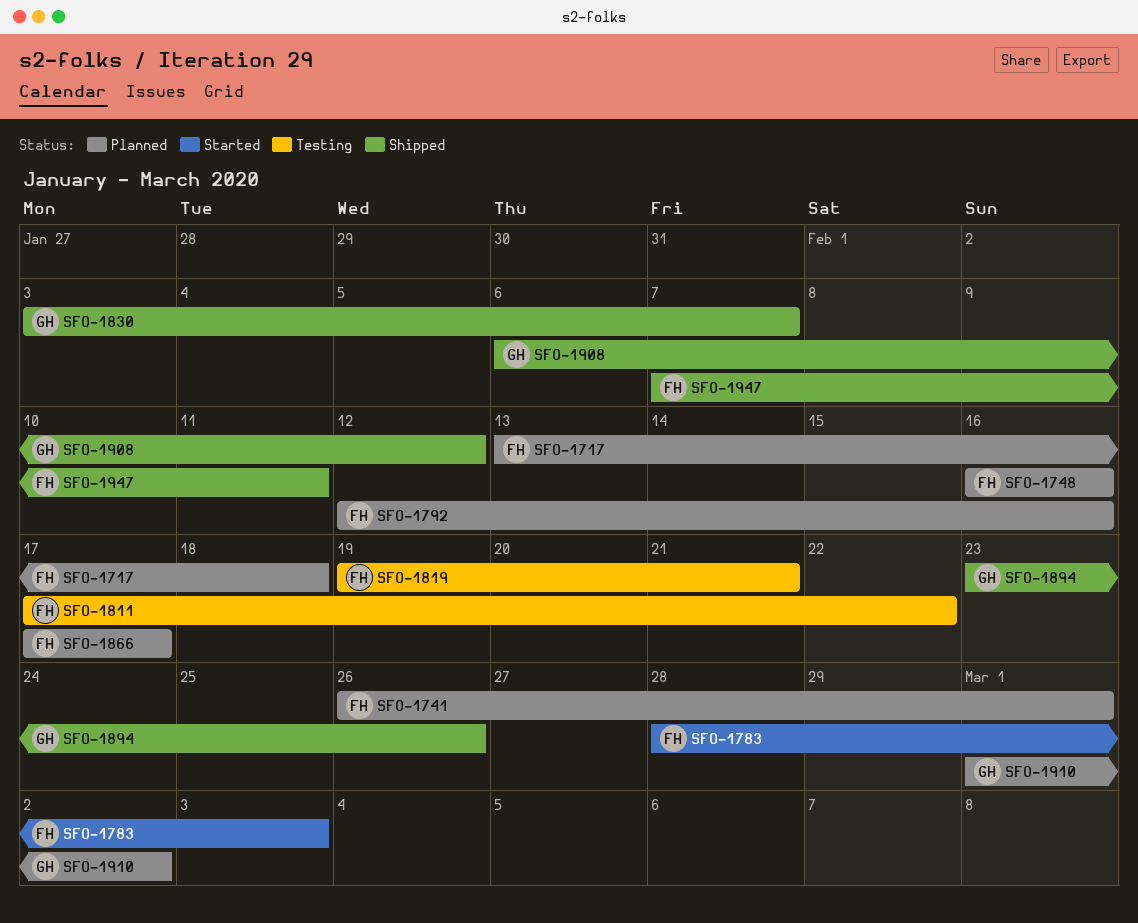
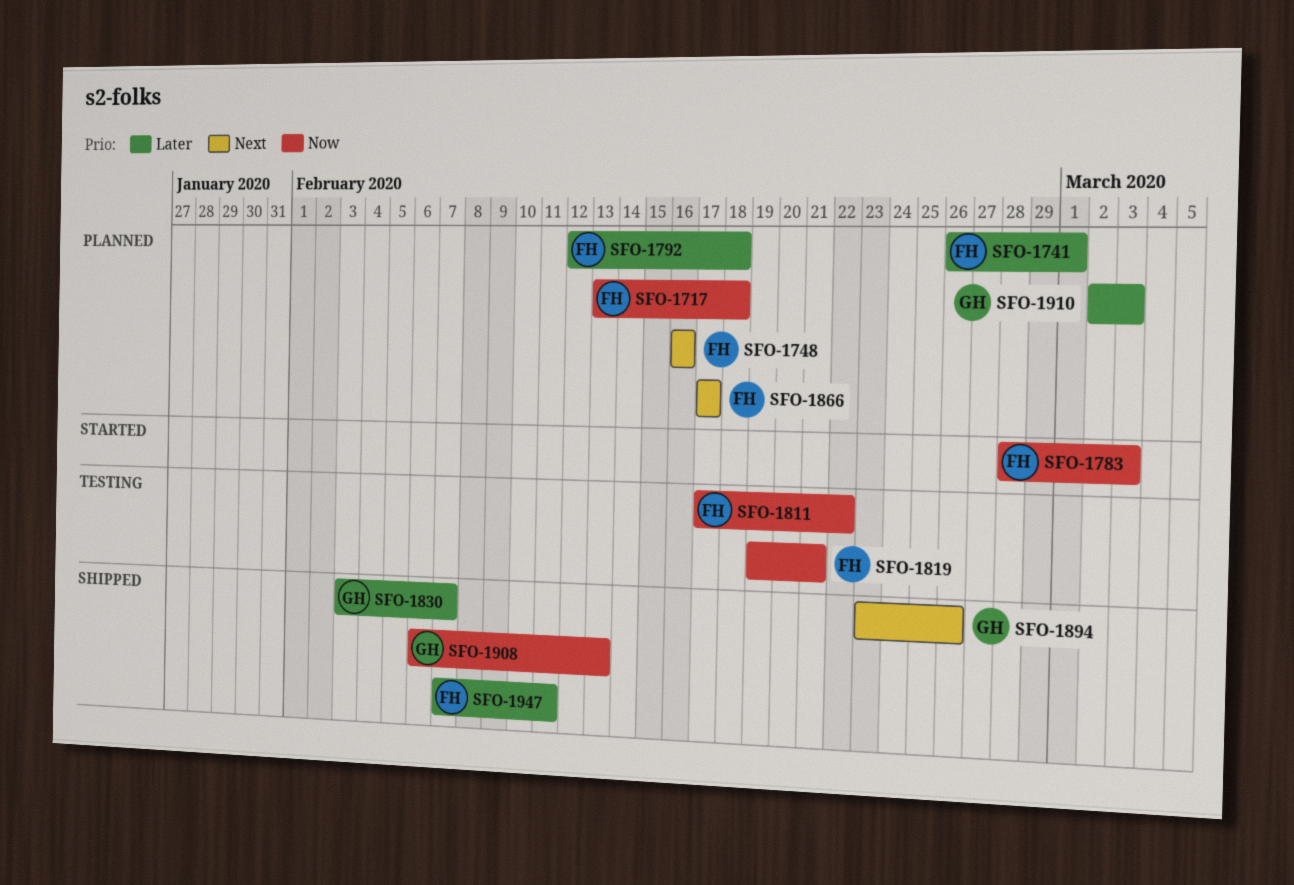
SFO-1792, due: Feb 16 -> Feb 18
SFO-1908, due: Feb 12 -> Feb 13
SFO-1910, start: Mar 1 -> Mar 2
SFO-1910, due: Mar 2 -> Mar 3

